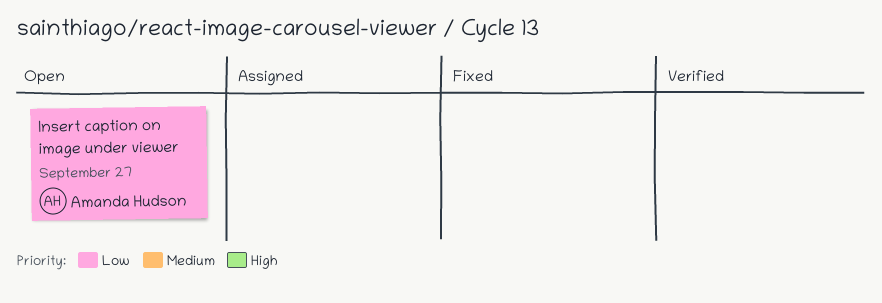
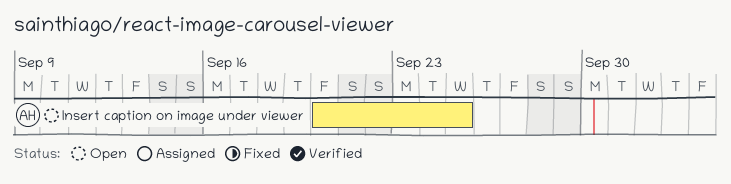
Insert caption on image under viewer, due: Sep 27 -> Sep 25

